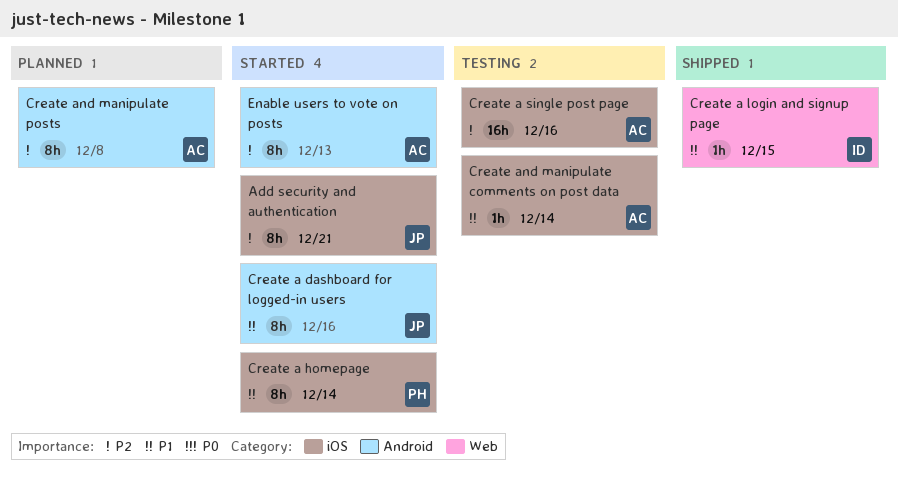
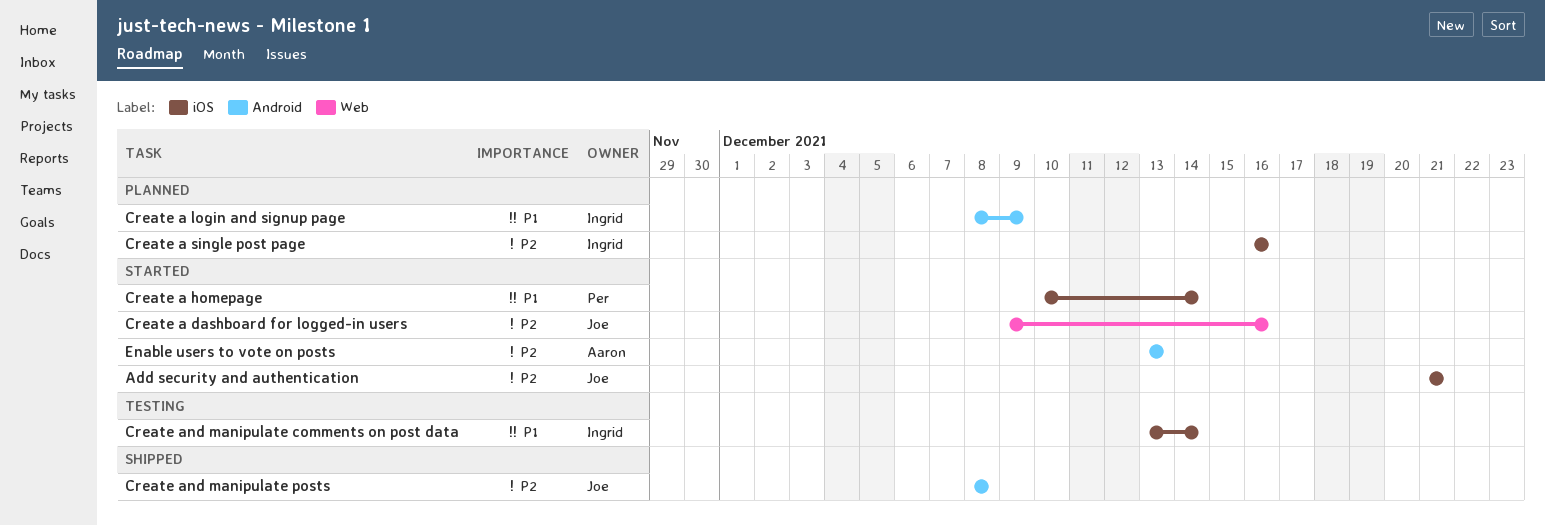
Create a dashboard for logged-in users, priority: P1 -> P2
Create a dashboard for logged-in users, label: Android -> Web
Create a login and signup page, status: Shipped -> Planned
Create a login and signup page, label: Web -> Android
Create a login and signup page, due: Dec 15 -> Dec 9
Create a single post page, status: Testing -> Planned
Create a single post page, owner: Aaron -> Ingrid
Create and manipulate comments on post data, owner: Aaron -> Ingrid
Create and manipulate posts, status: Planned -> Shipped
Create and manipulate posts, owner: Aaron -> Joe

